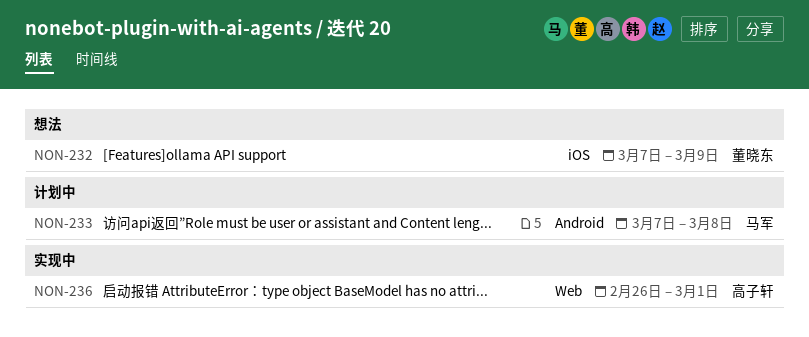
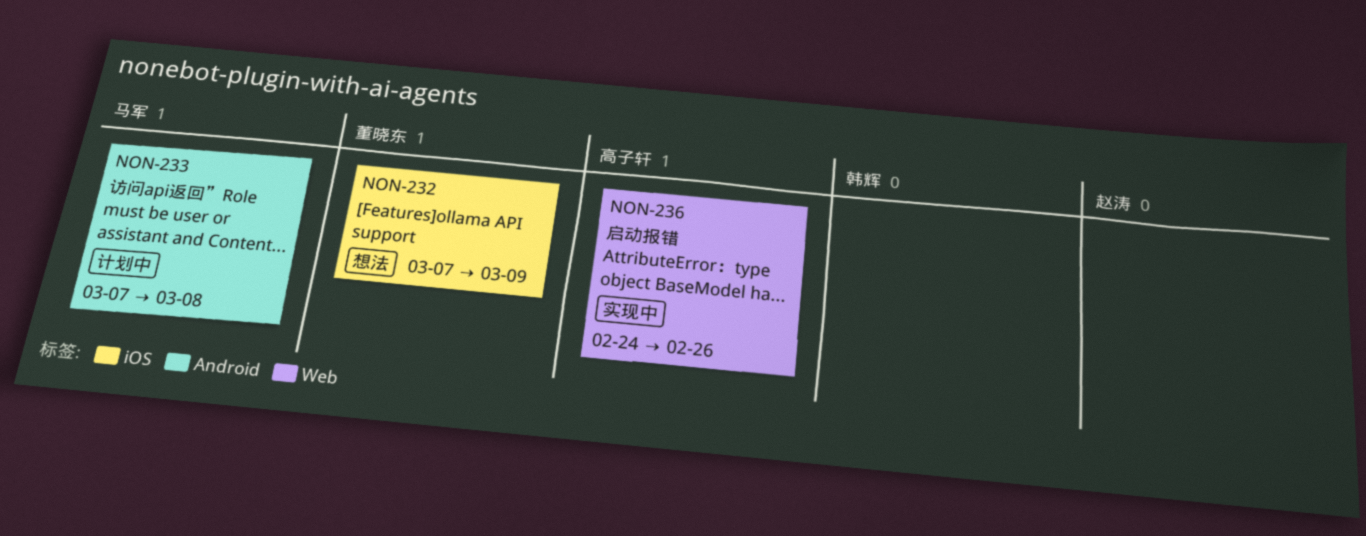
NON-236, start: Feb 26 -> Feb 24
NON-236, due: Mar 1 -> Feb 26

